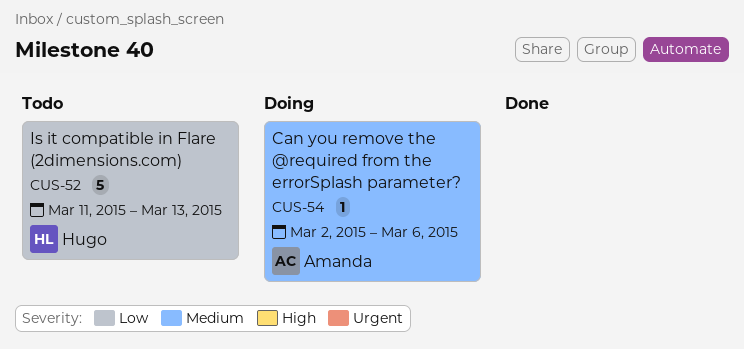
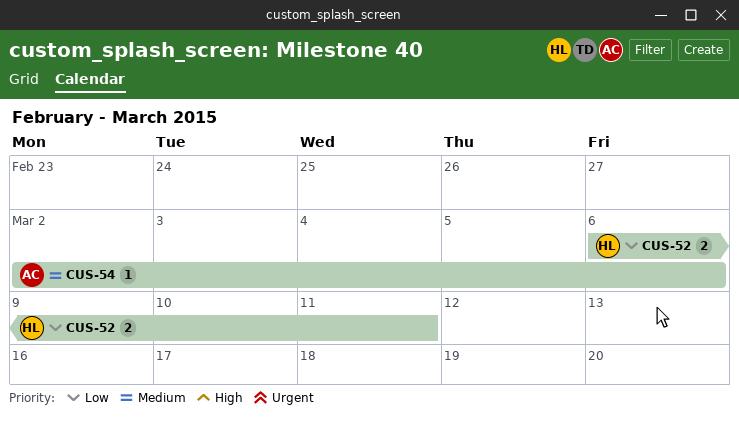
CUS-52, estimate: 5 -> 2
CUS-52, start: Mar 11 -> Mar 6
CUS-52, due: Mar 13 -> Mar 11

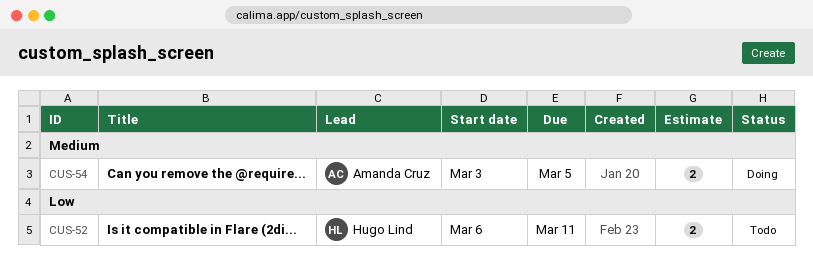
CUS-54, estimate: 1 -> 2
CUS-54, start: Mar 2 -> Mar 3
CUS-54, due: Mar 6 -> Mar 5

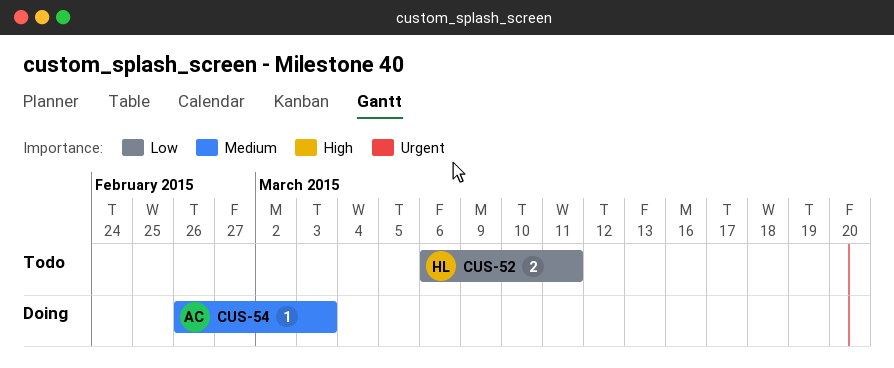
CUS-54, estimate: 2 -> 1
CUS-54, start: Mar 3 -> Feb 26
CUS-54, due: Mar 5 -> Mar 3

